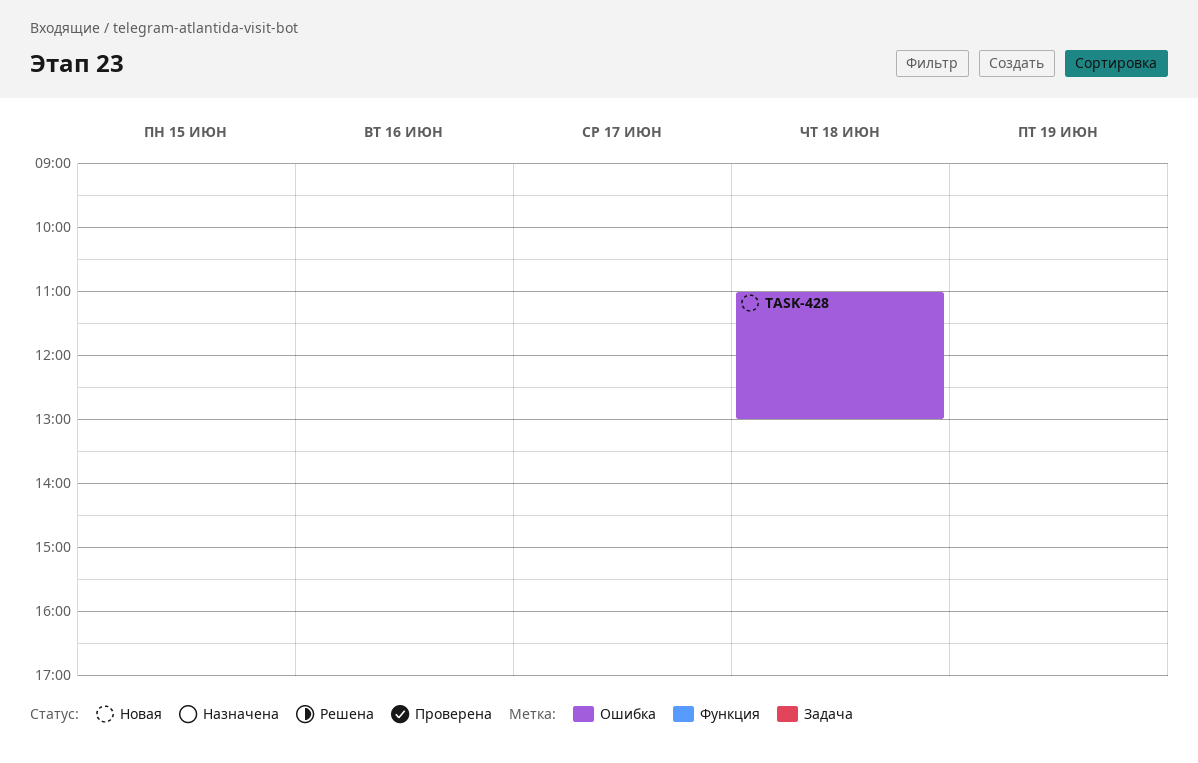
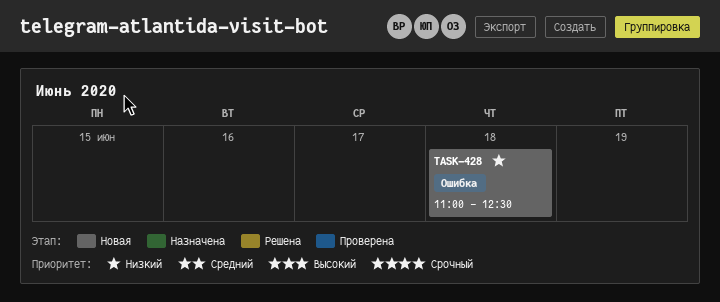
TASK-428, ends: 13:00 -> 12:30

